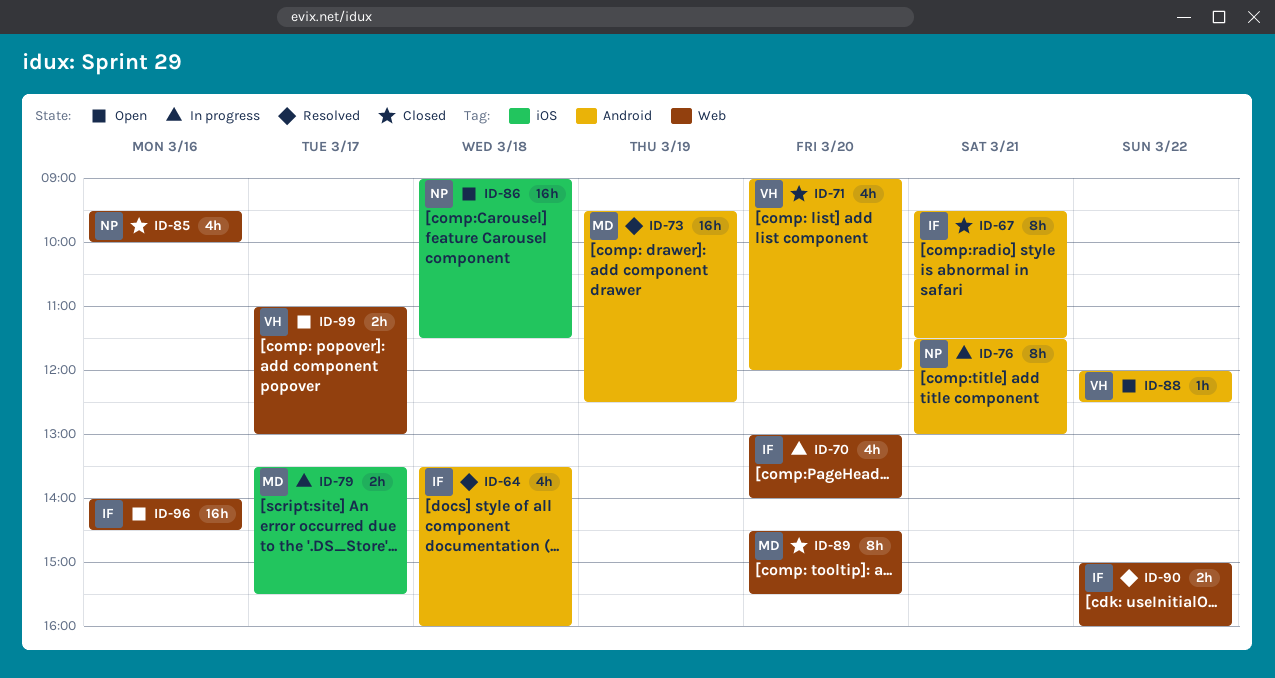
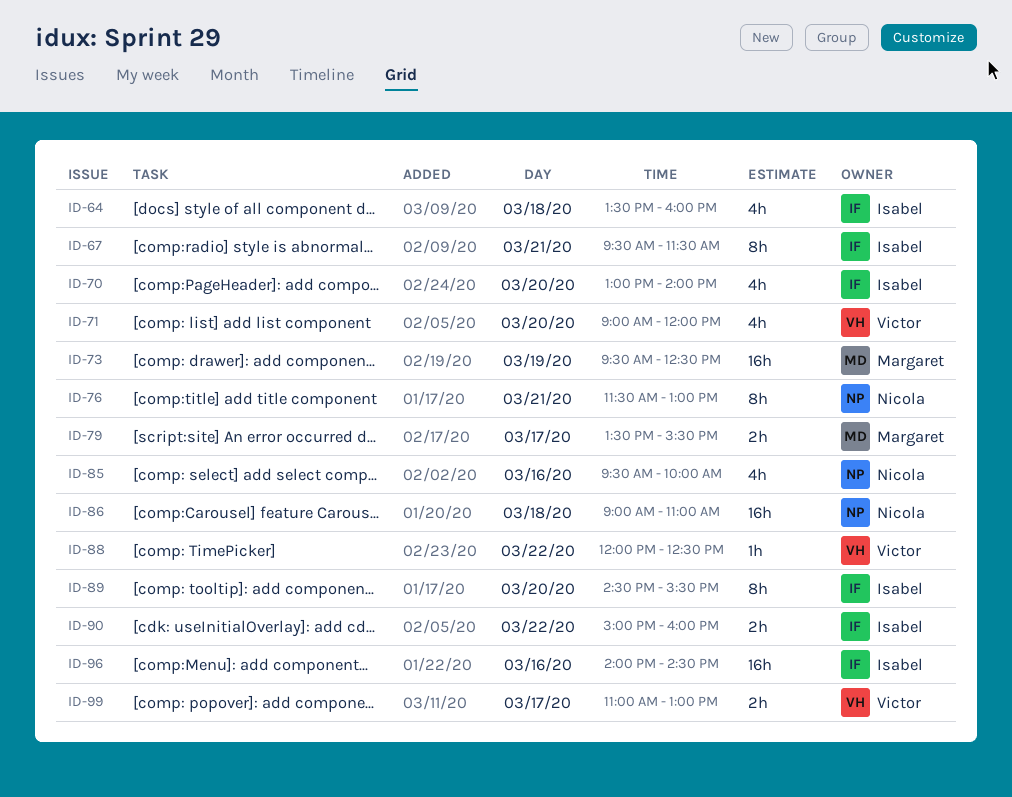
ID-86, ends: 11:30 -> 11:00
ID-89, owner: Margaret -> Isabel

